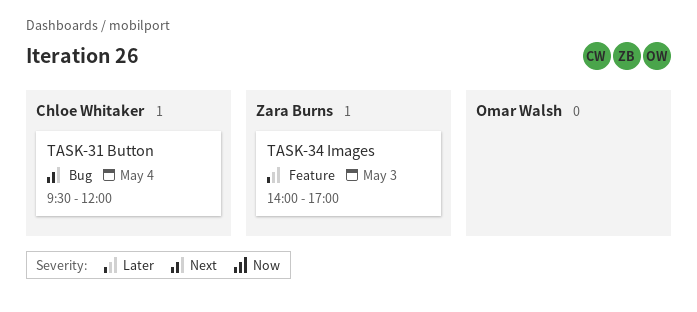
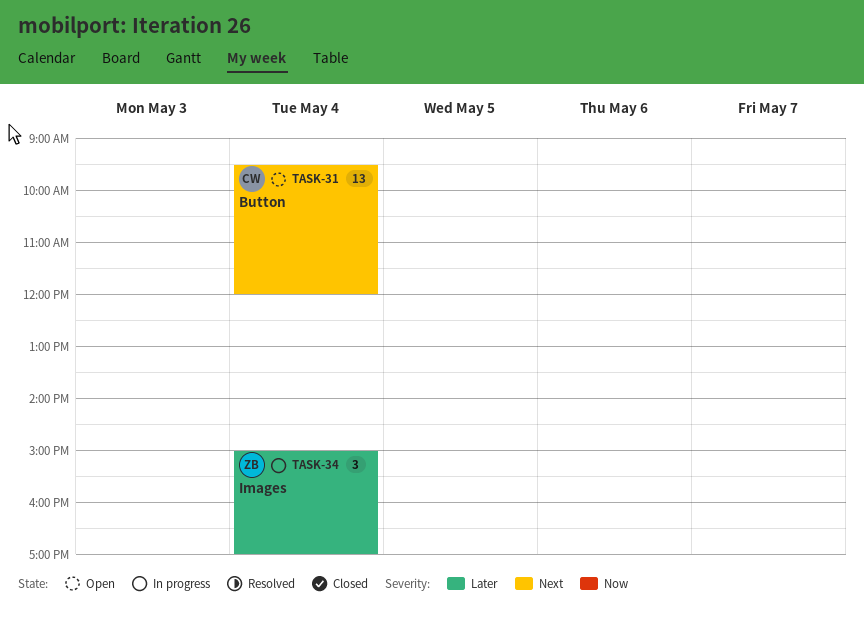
TASK-34, day: May 3 -> May 4
TASK-34, begins: 14:00 -> 15:00

